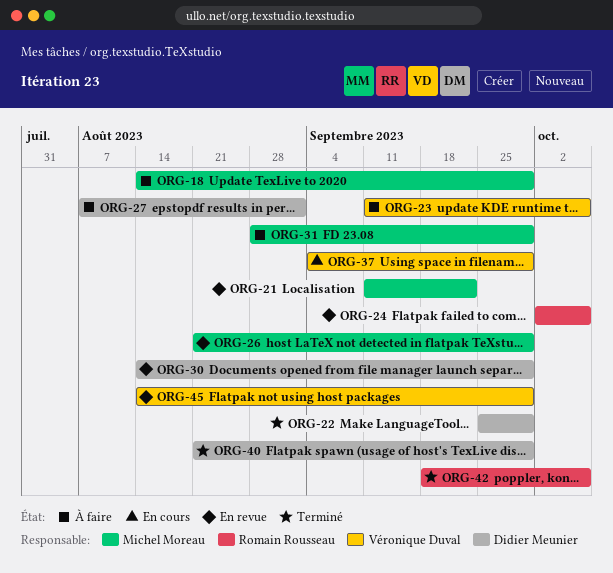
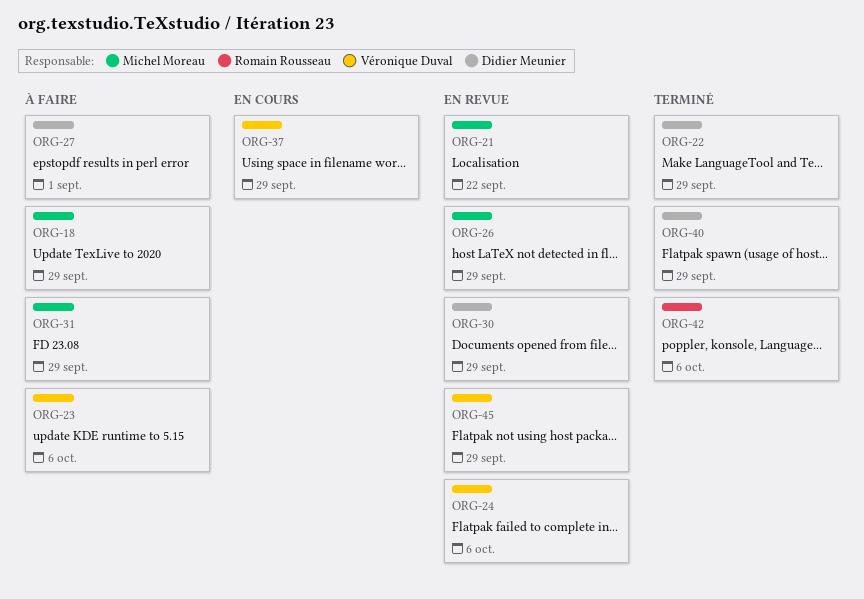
ORG-24, owner: Romain Rousseau -> Véronique Duval

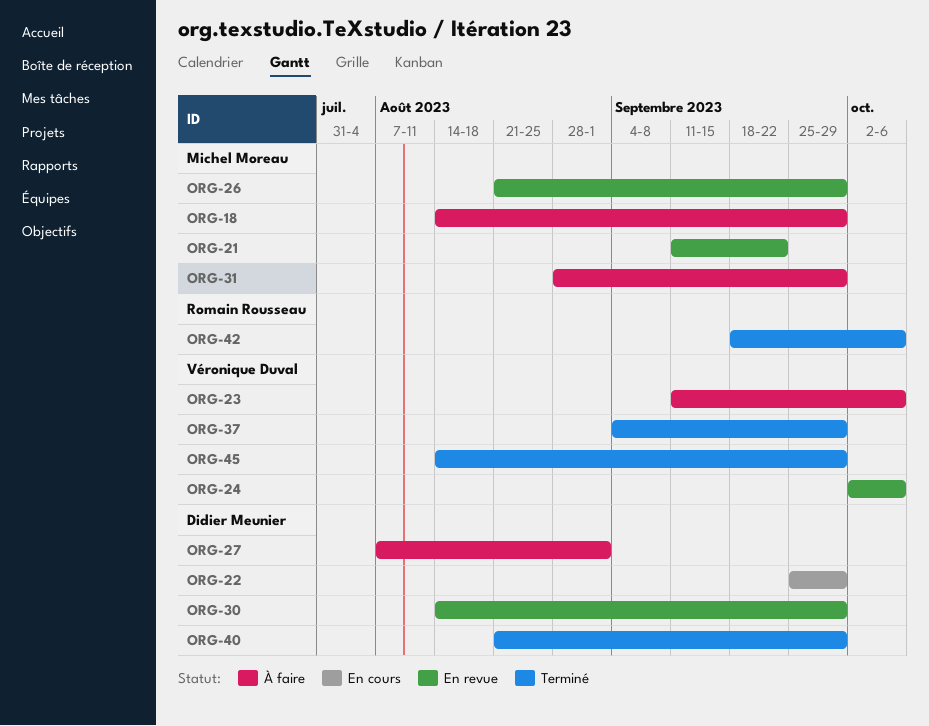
ORG-22, status: Terminé -> En cours
ORG-37, status: En cours -> Terminé
ORG-45, status: En revue -> Terminé

